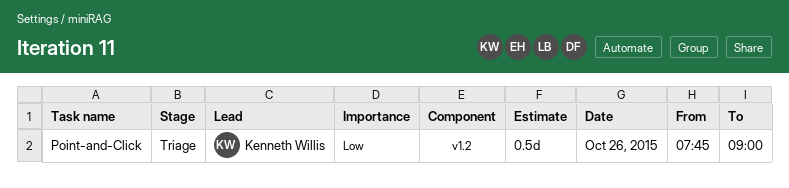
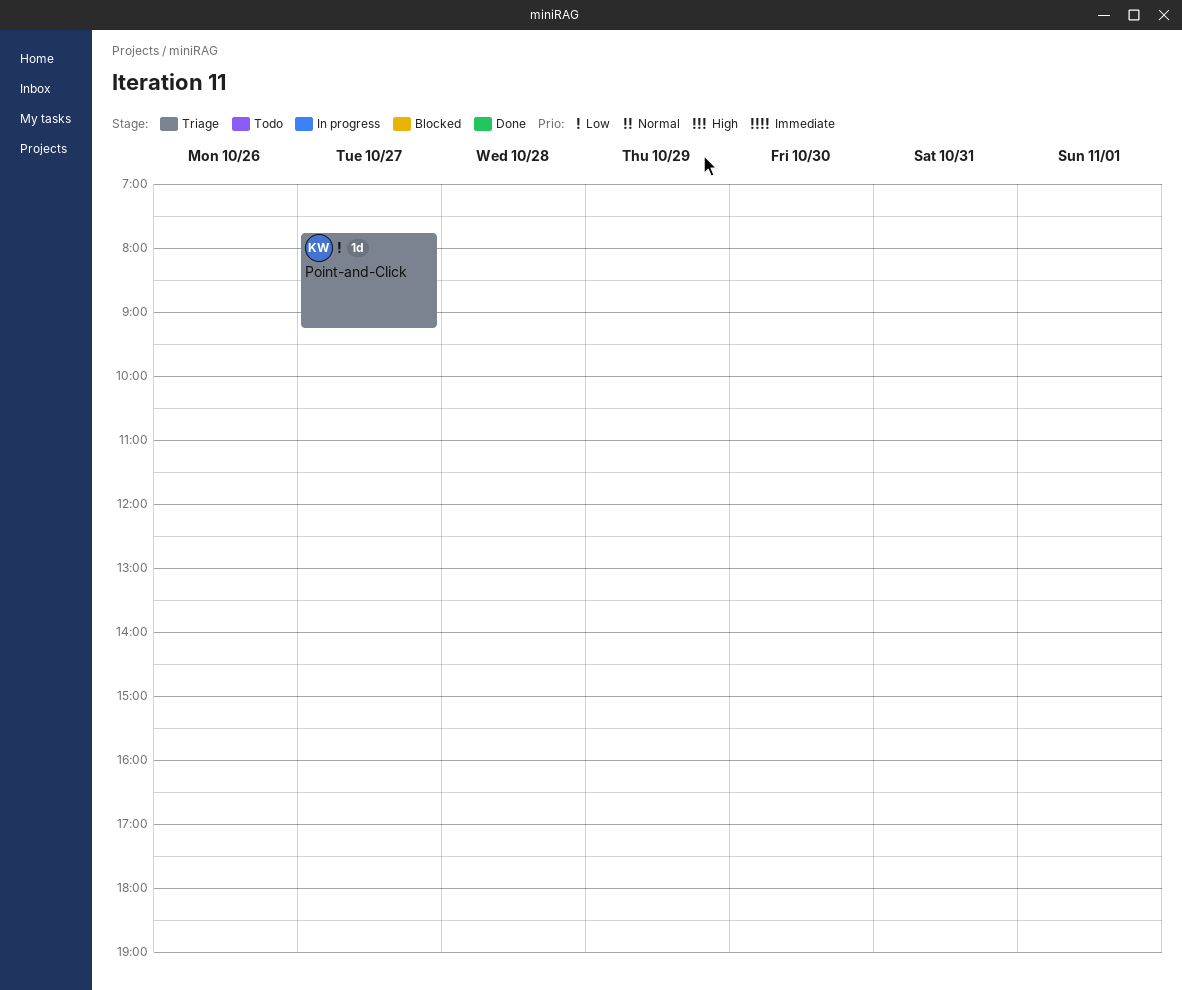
Point-and-Click, estimate: 0.5d -> 1d
Point-and-Click, day: Oct 26 -> Oct 27
Point-and-Click, ends: 09:00 -> 09:15

